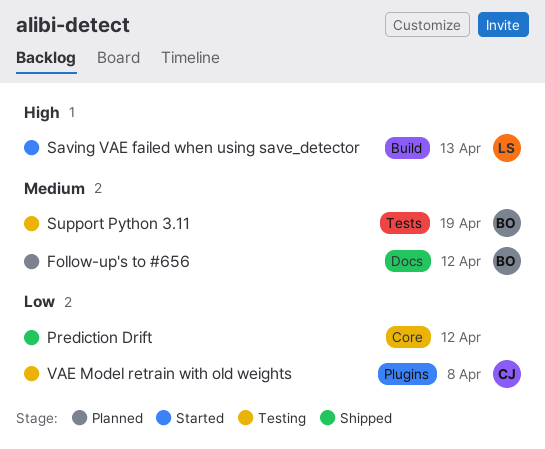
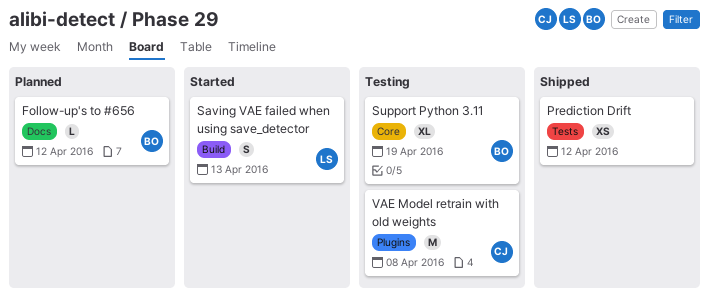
Prediction Drift, label: Core -> Tests
Support Python 3.11, label: Tests -> Core

